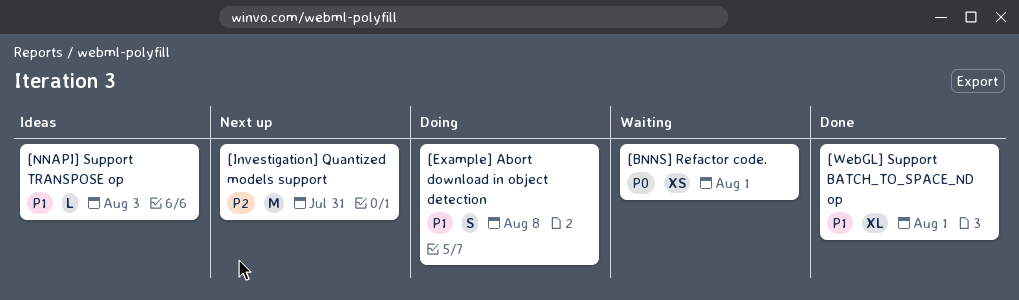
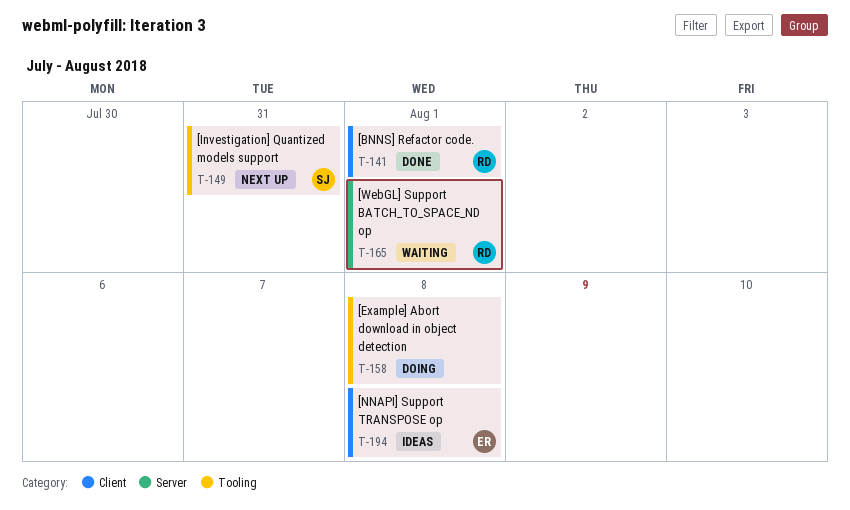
[BNNS] Refactor code., status: Waiting -> Done
[NNAPI] Support TRANSPOSE op, due: Aug 3 -> Aug 8
[WebGL] Support BATCH_TO_SPACE_ND op, status: Done -> Waiting

